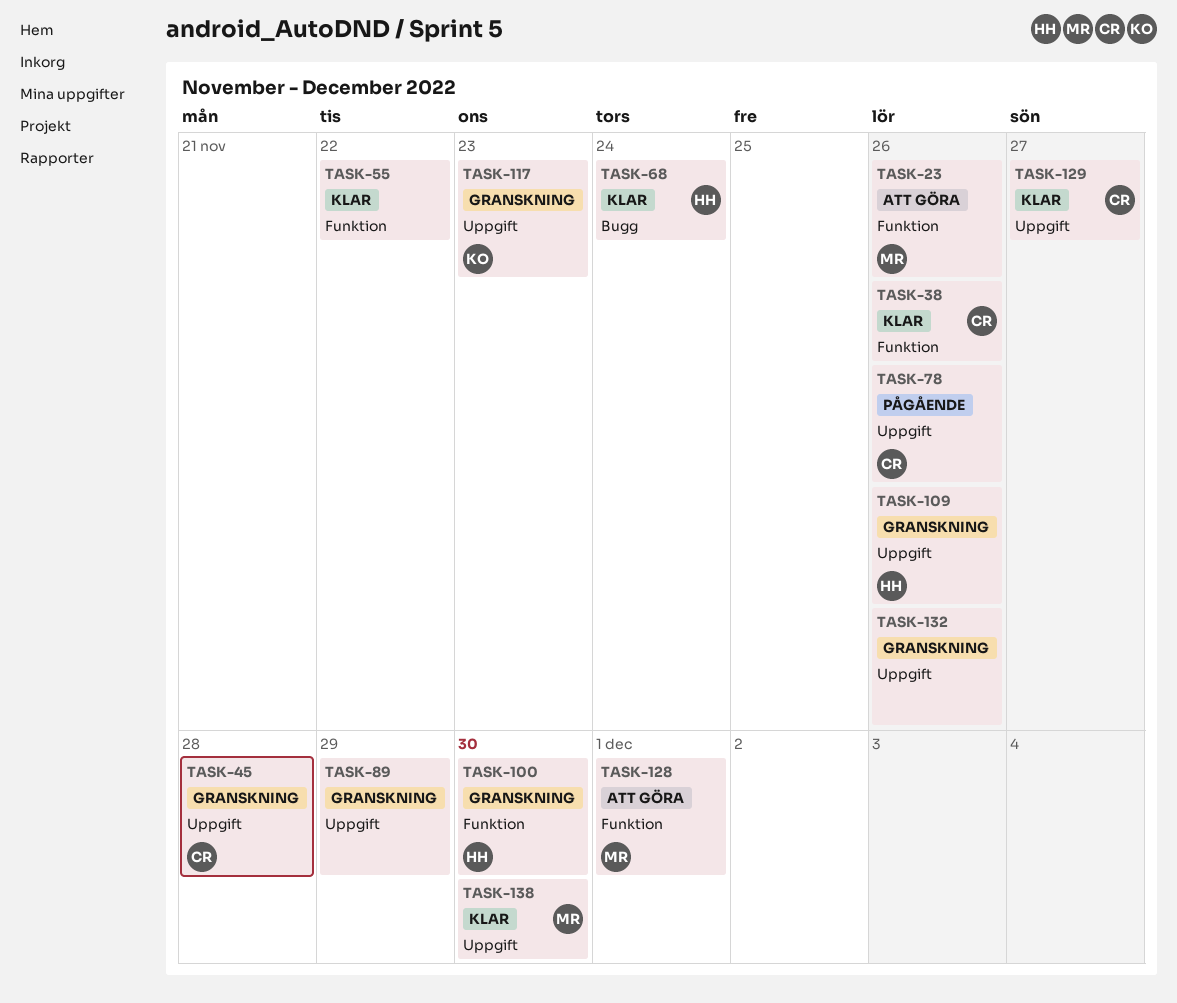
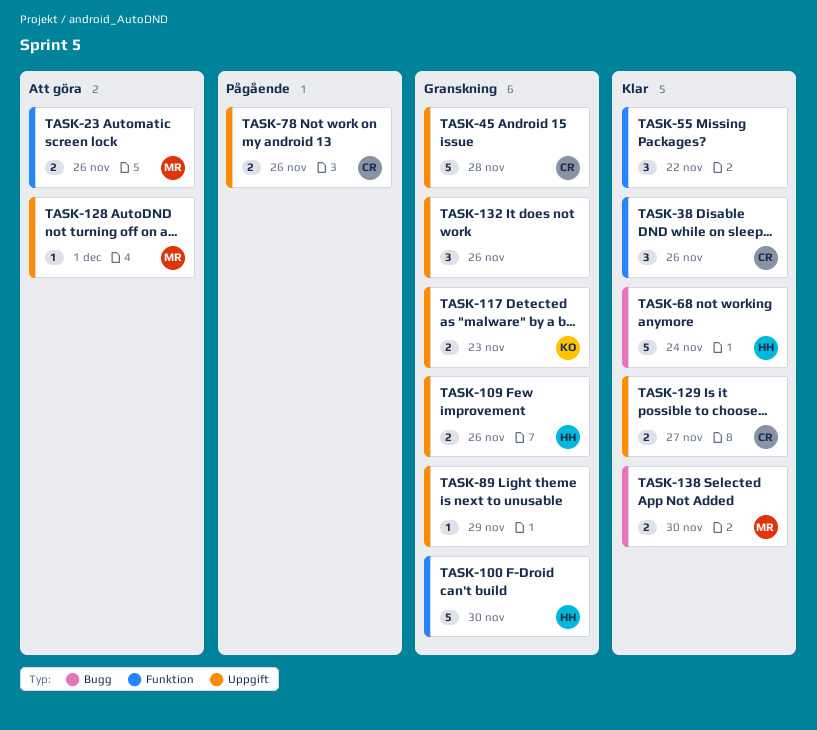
TASK-128, label: Funktion -> Uppgift
TASK-138, label: Uppgift -> Bugg

